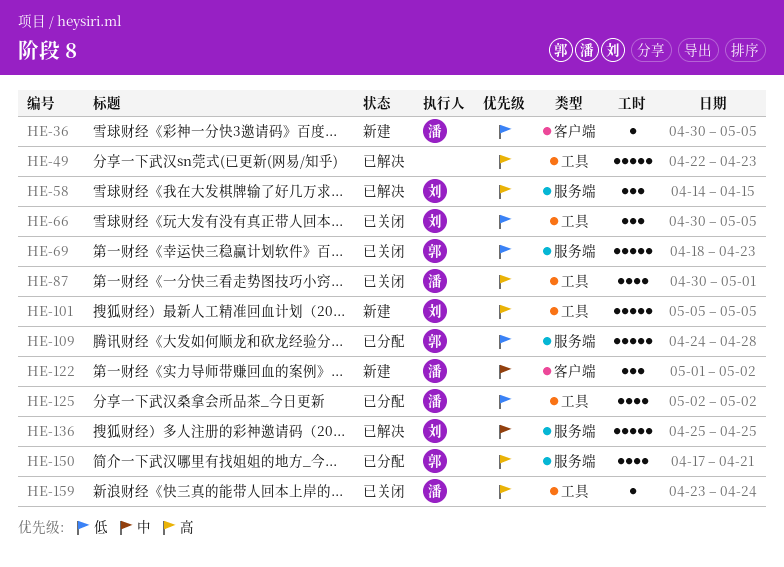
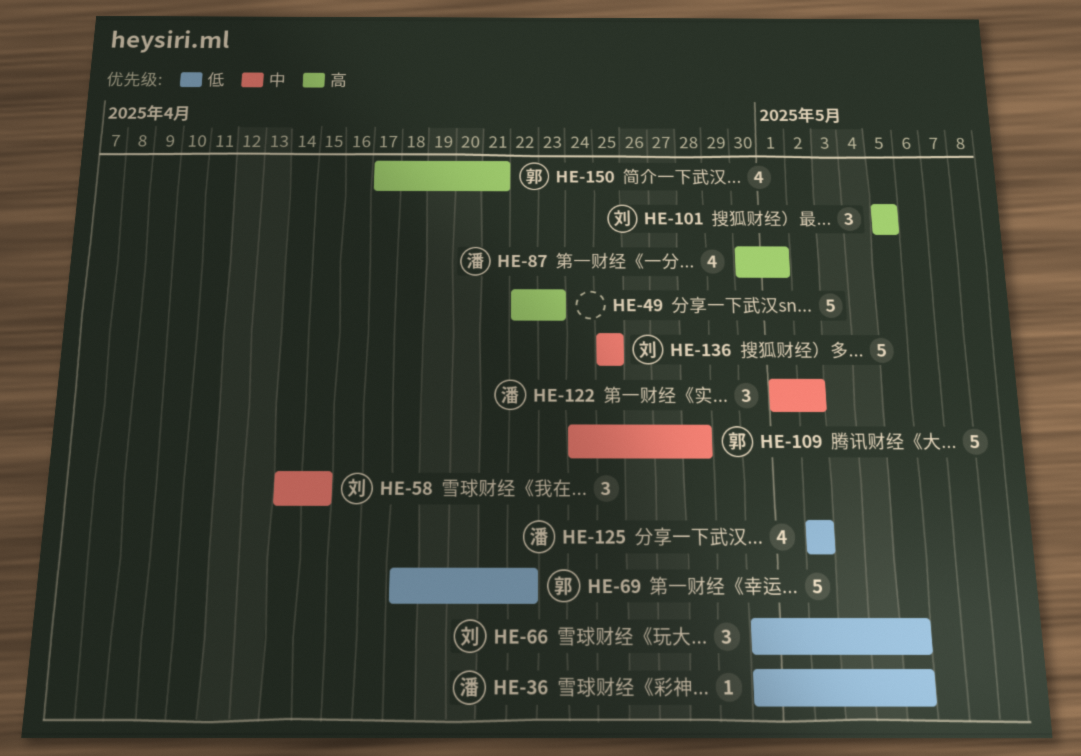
HE-58, priority: 高 -> 中
HE-69, due: Apr 23 -> Apr 22
HE-101, estimate: 5 -> 3
HE-109, priority: 低 -> 中
HE-159: present -> none

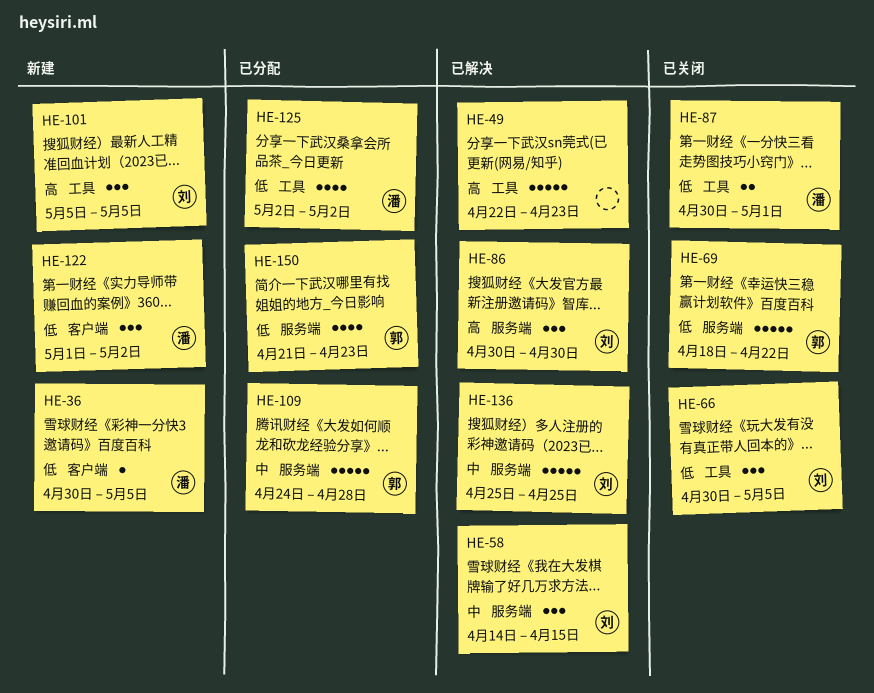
HE-86: none -> present
HE-87, priority: 高 -> 低
HE-87, estimate: 4 -> 2
HE-122, priority: 中 -> 低
HE-150, priority: 高 -> 低
HE-150, start: Apr 17 -> Apr 21
HE-150, due: Apr 21 -> Apr 23

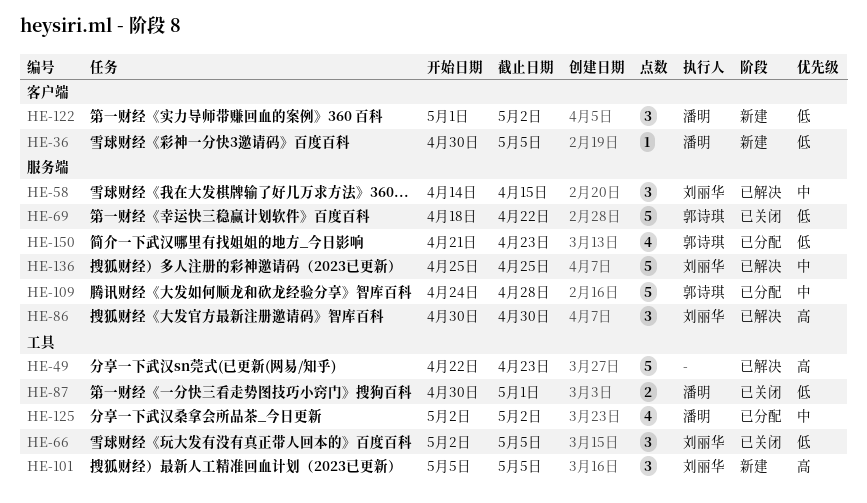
HE-66, start: Apr 30 -> May 2
HE-125, priority: 低 -> 中

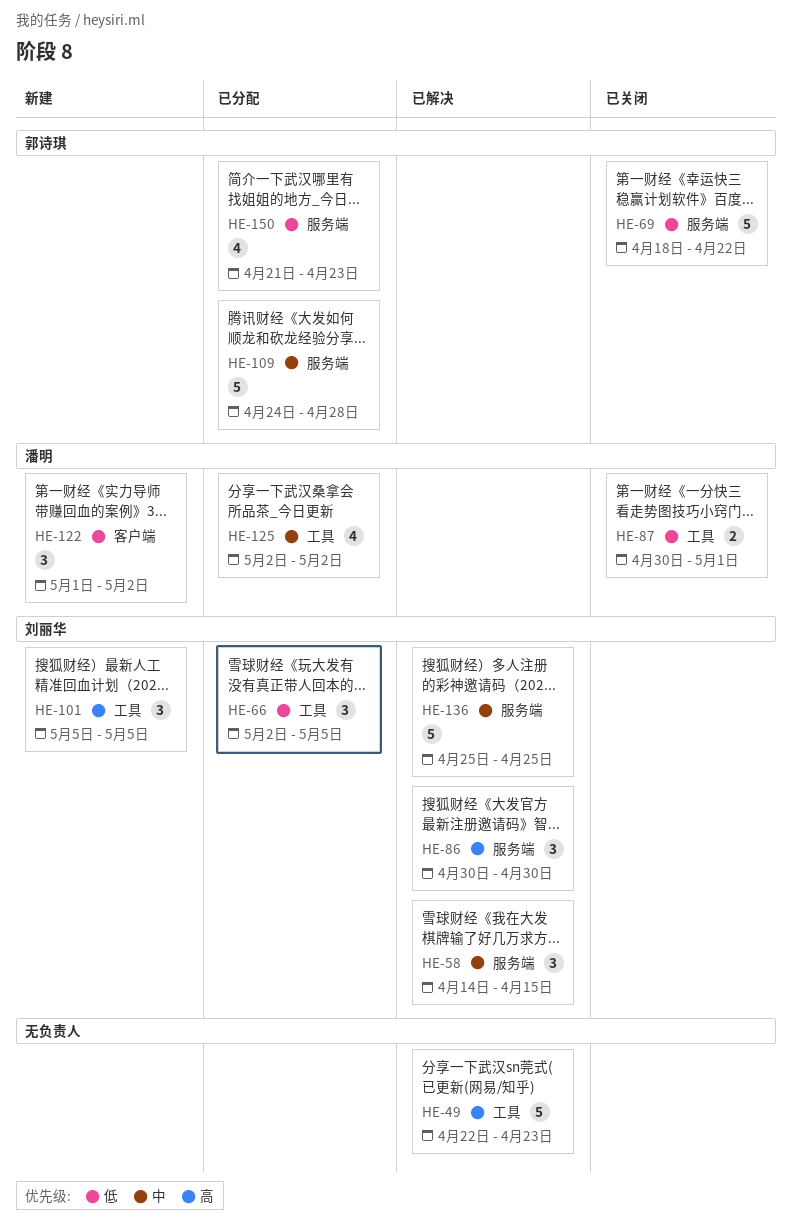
HE-36: present -> none
HE-66, status: 已关闭 -> 已分配

